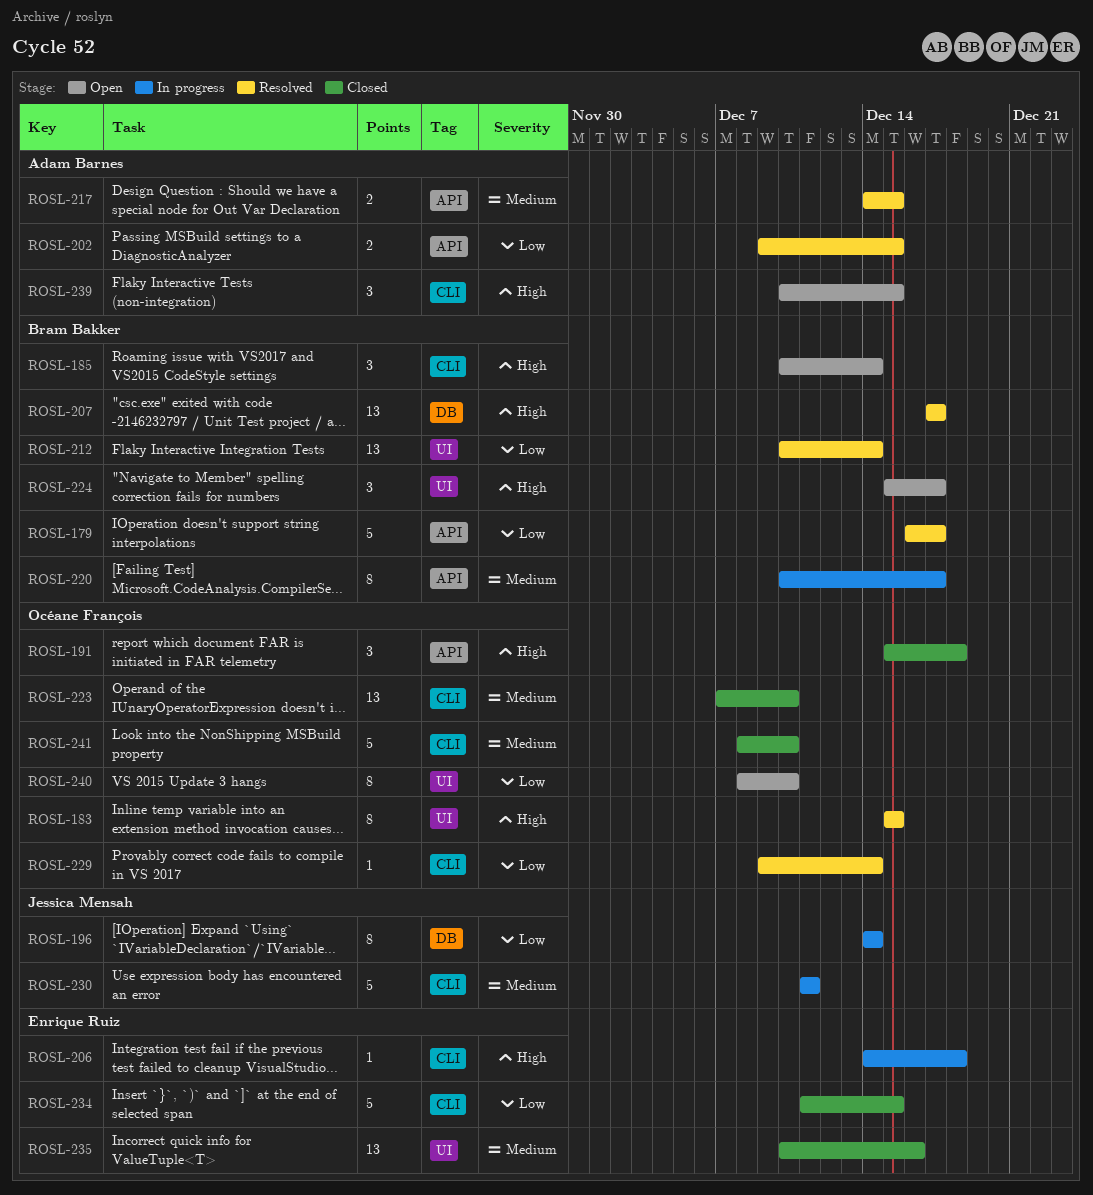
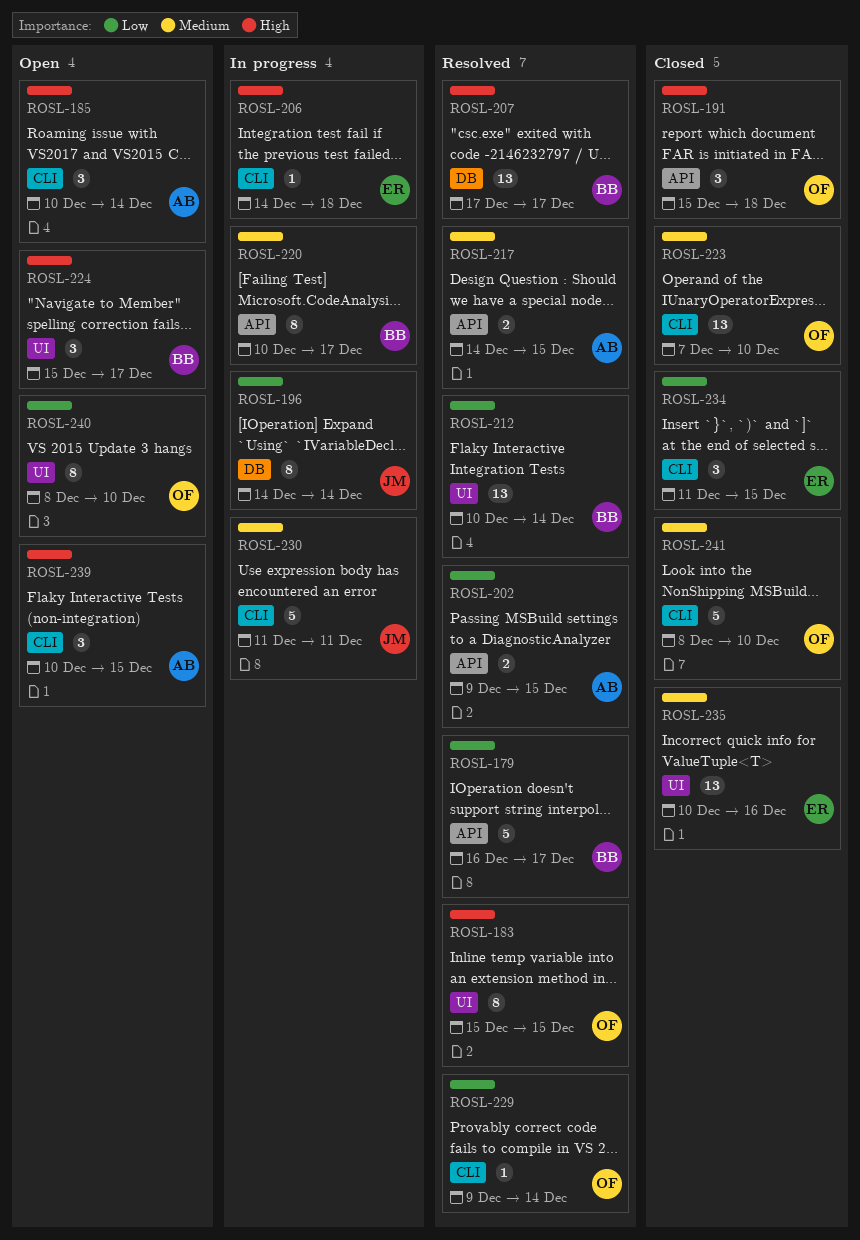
ROSL-185, owner: Bram Bakker -> Adam Barnes
ROSL-234, estimate: 5 -> 3

